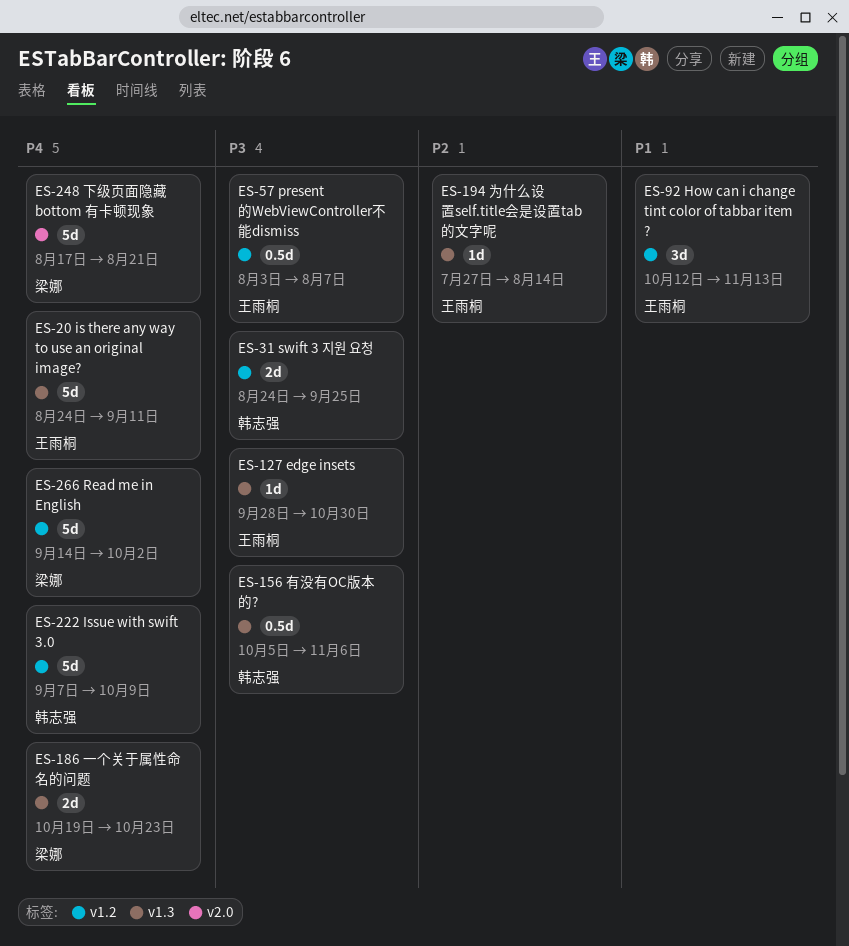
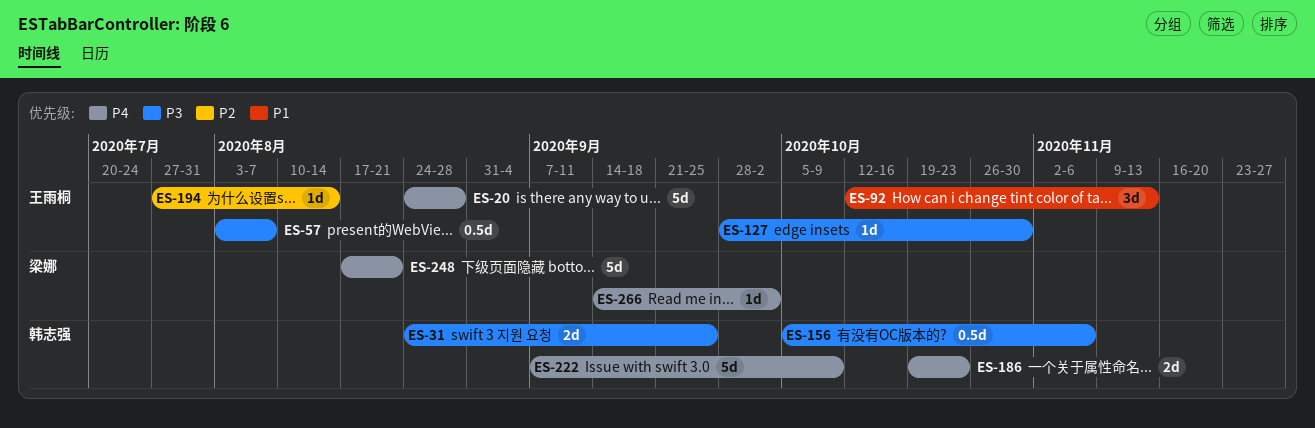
ES-20, due: Sep 11 -> Aug 28
ES-186, owner: 梁娜 -> 韩志强
ES-266, estimate: 5d -> 1d

